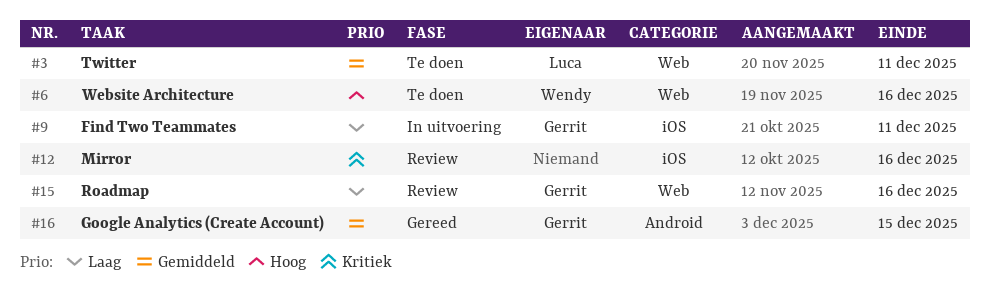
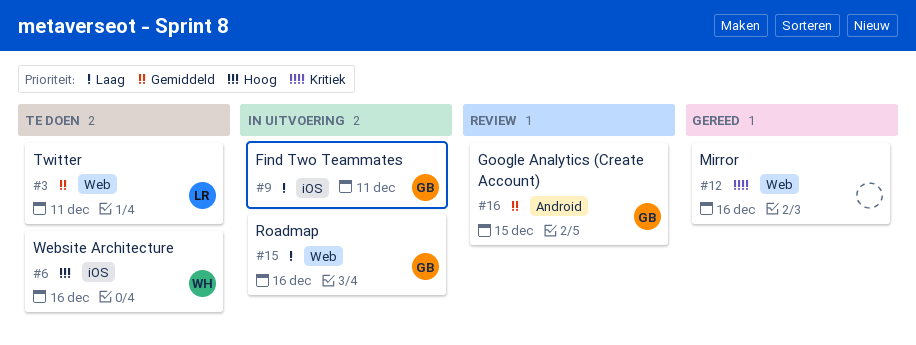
#6, label: Web -> iOS
#12, status: Review -> Gereed
#12, label: iOS -> Web
#15, status: Review -> In uitvoering
#16, status: Gereed -> Review

